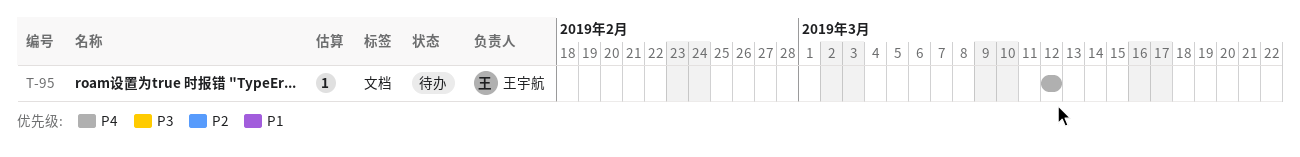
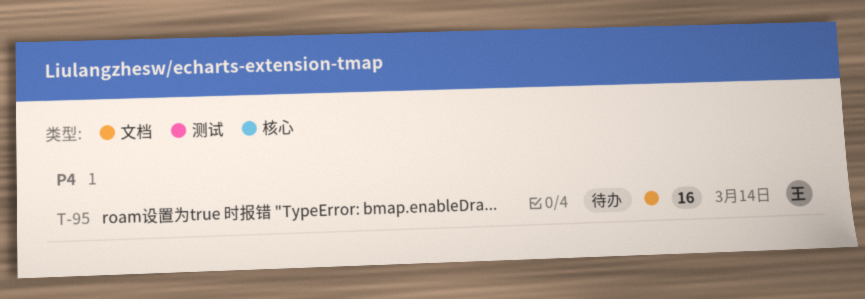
T-95, estimate: 1 -> 16
T-95, due: Mar 12 -> Mar 14

